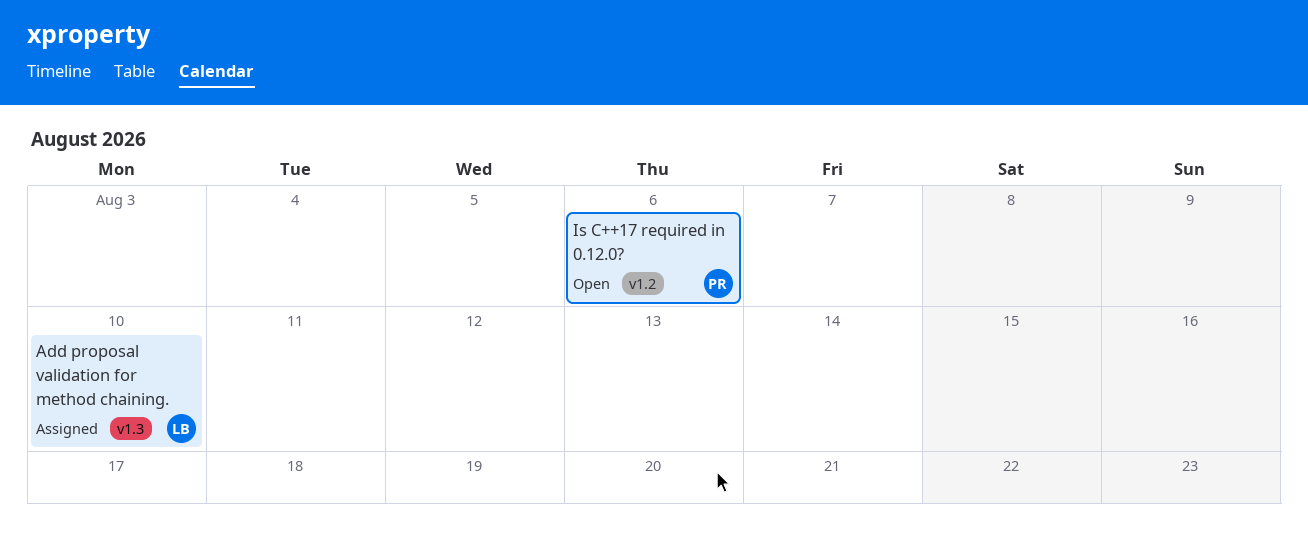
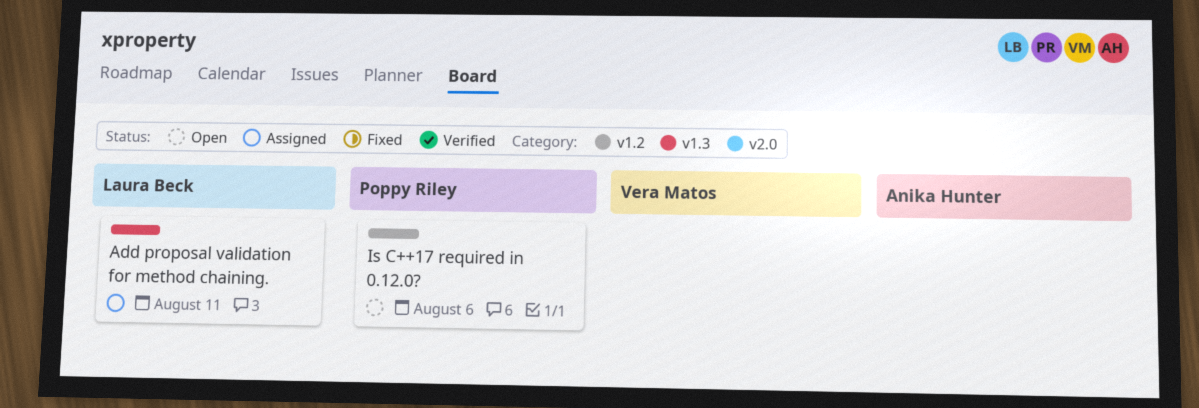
Add proposal validation for method chaining., due: Aug 10 -> Aug 11

